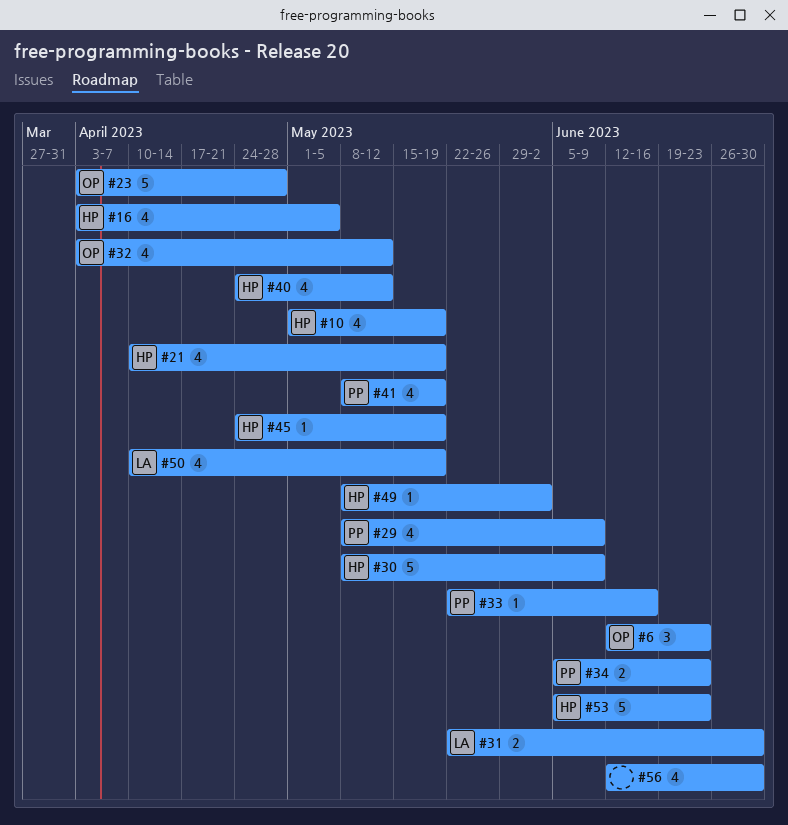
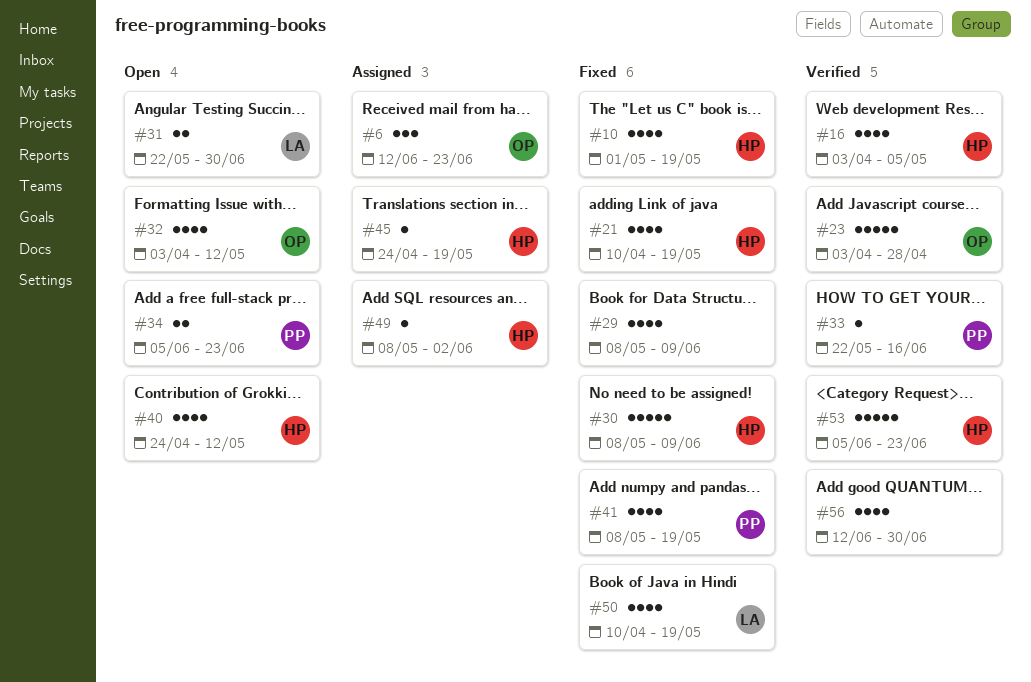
#29, owner: PP -> none

